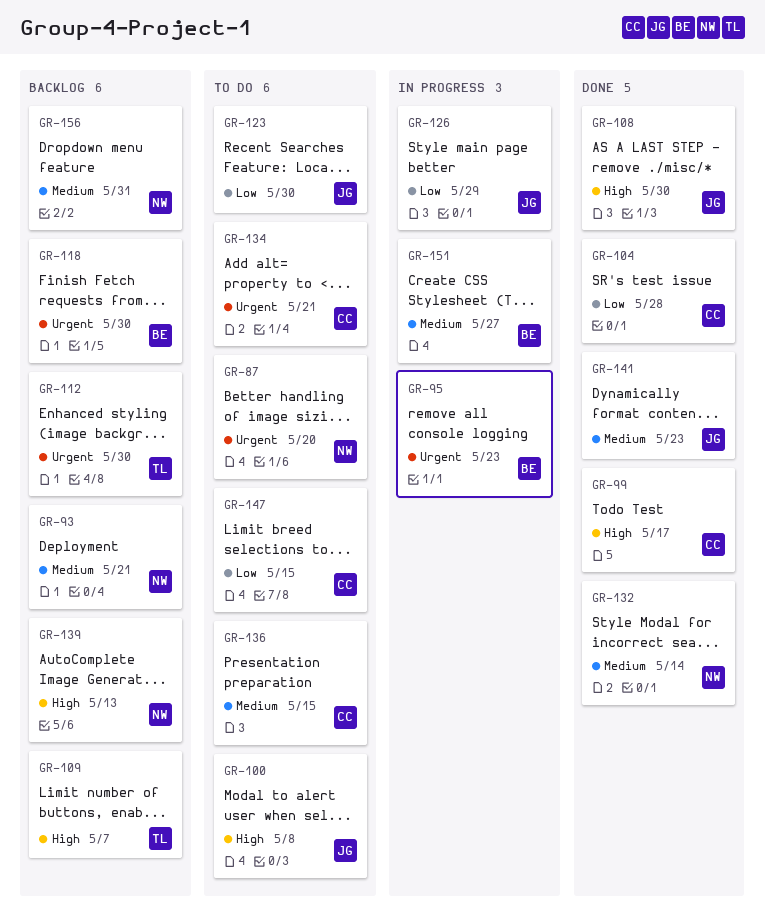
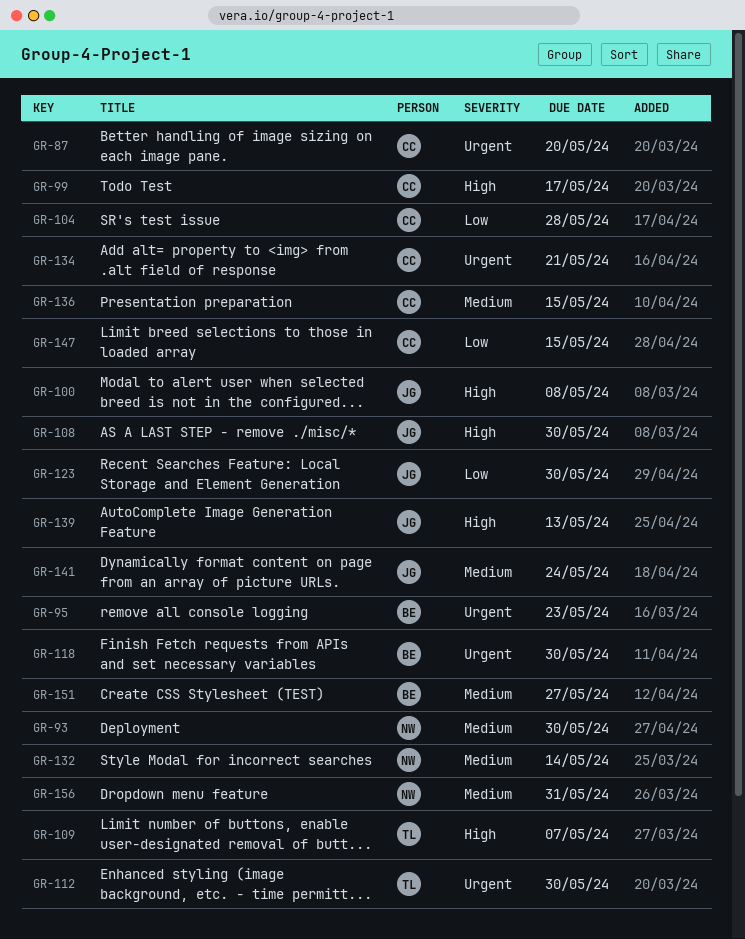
GR-87, owner: NW -> CC
GR-93, due: May 21 -> May 30
GR-126: present -> none
GR-139, owner: NW -> JG
GR-141, due: May 23 -> May 24

